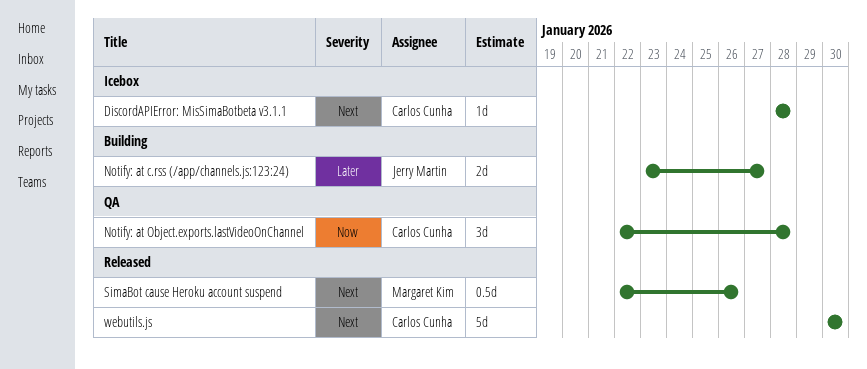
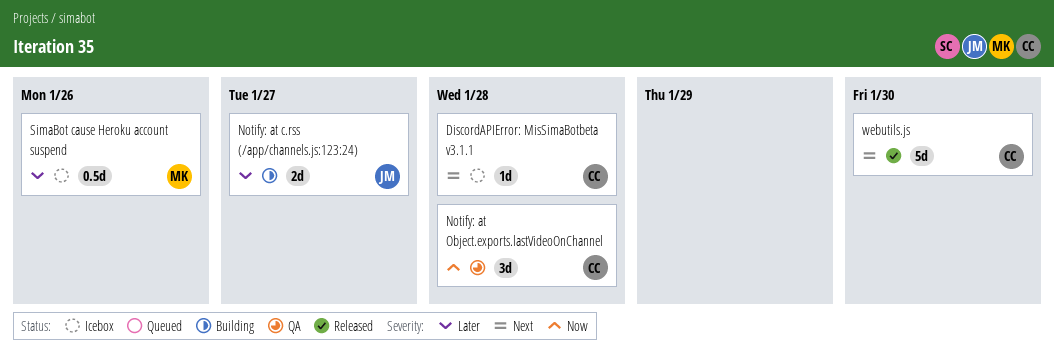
SimaBot cause Heroku account suspend, status: Released -> Icebox
SimaBot cause Heroku account suspend, priority: Next -> Later

